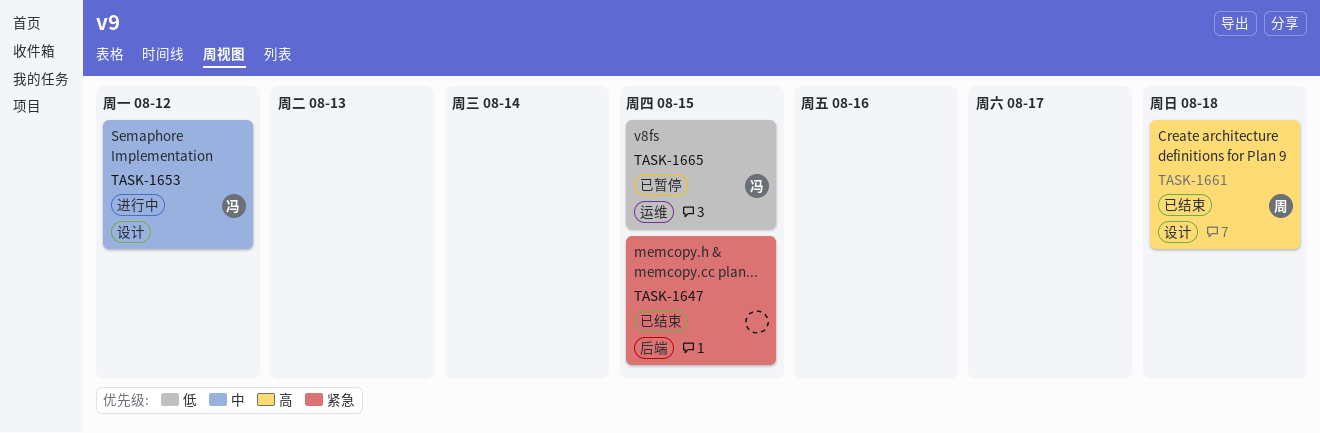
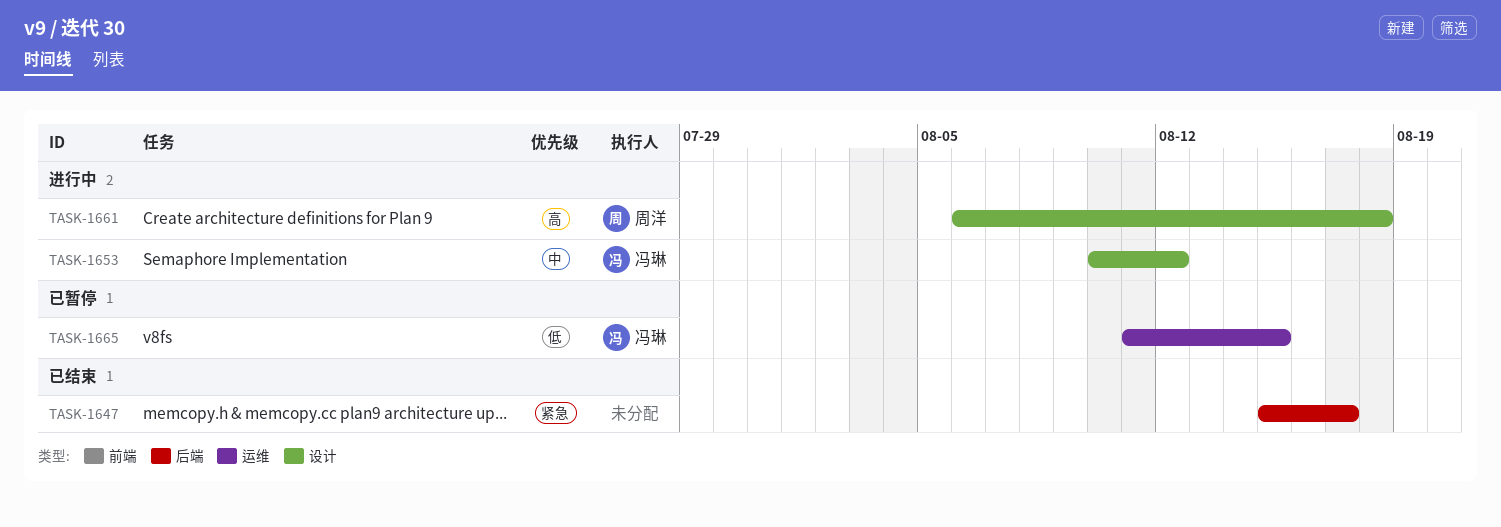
TASK-1647, due: Aug 15 -> Aug 17
TASK-1661, status: 已结束 -> 进行中

